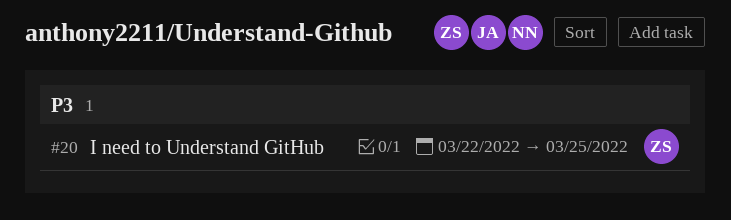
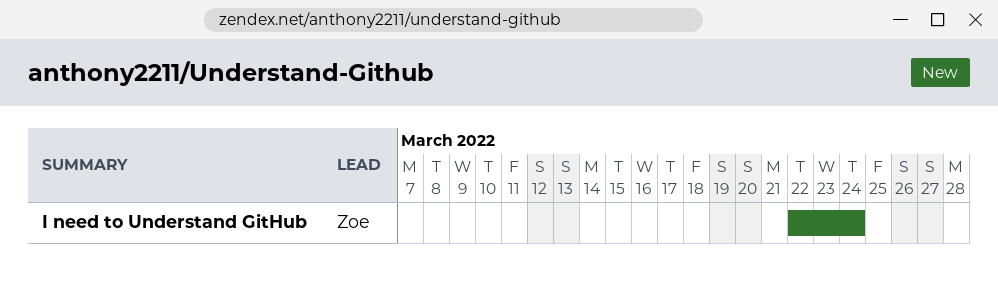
I need to Understand GitHub, due: Mar 25 -> Mar 24

